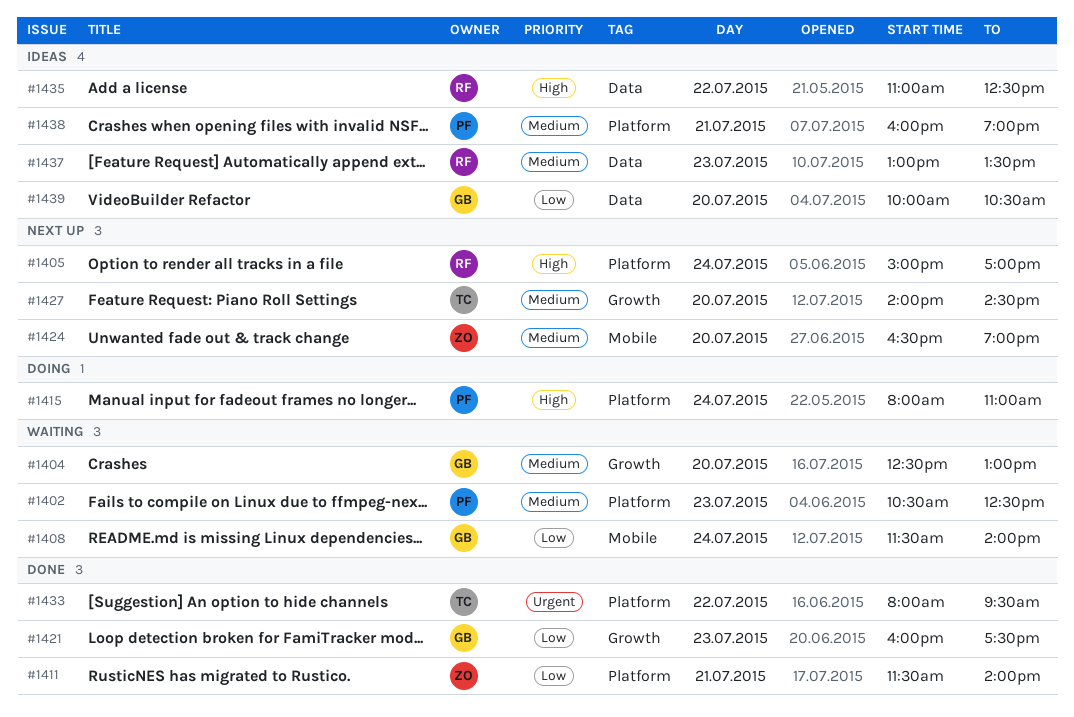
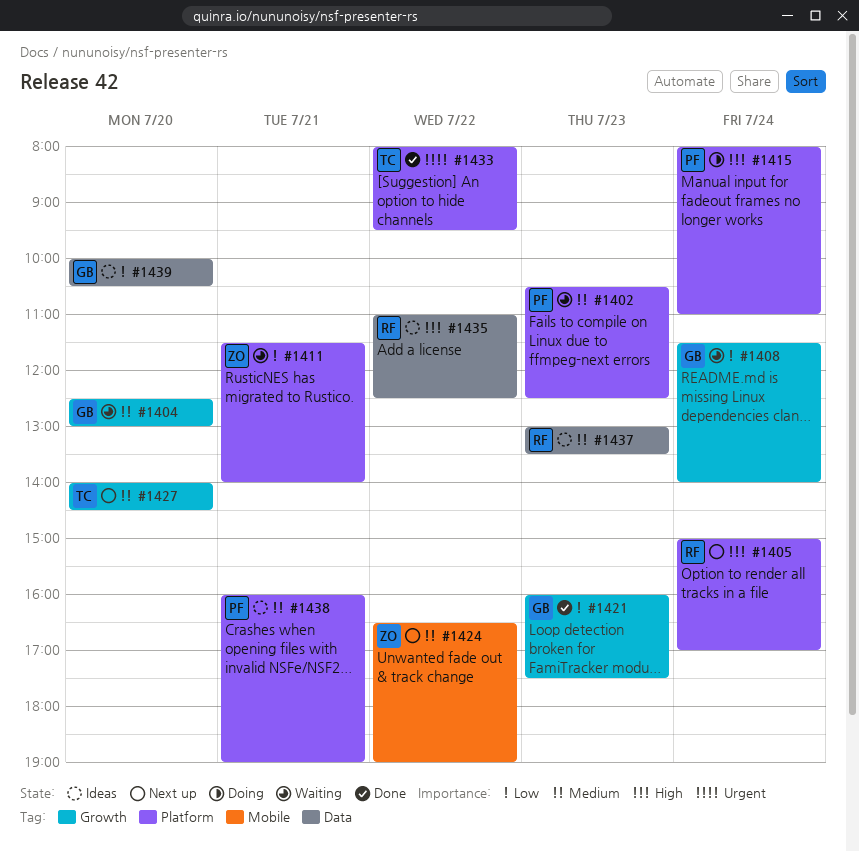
#1408, label: Mobile -> Growth
#1411, status: Done -> Waiting
#1424, day: Jul 20 -> Jul 22

